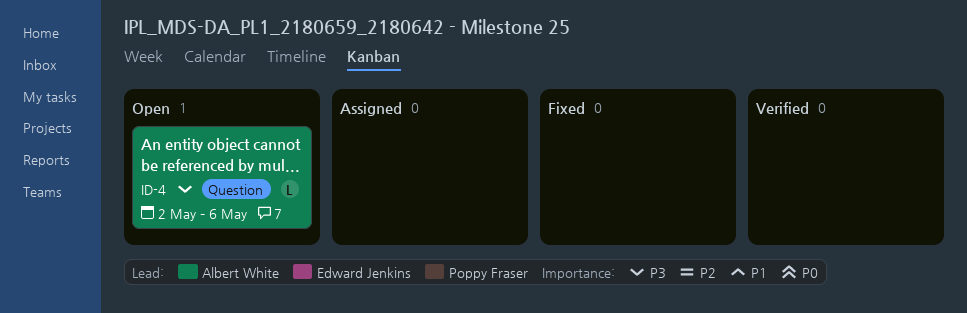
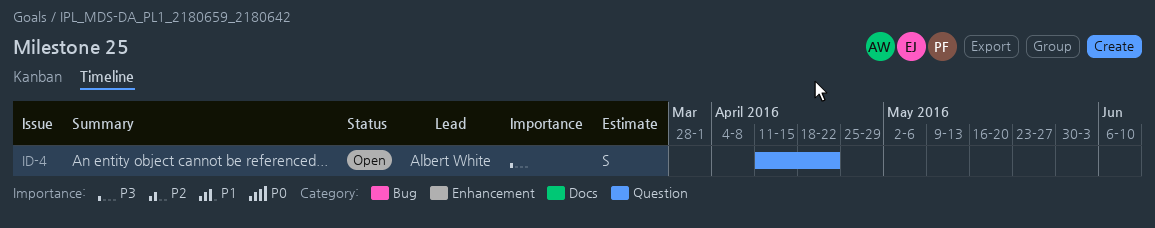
ID-4, estimate: L -> S
ID-4, start: May 2 -> Apr 11
ID-4, due: May 6 -> Apr 22

